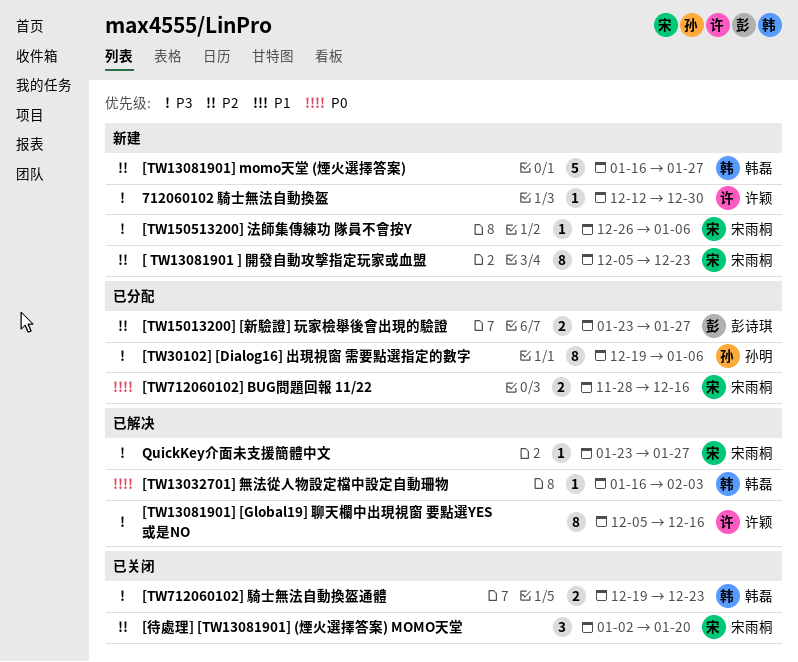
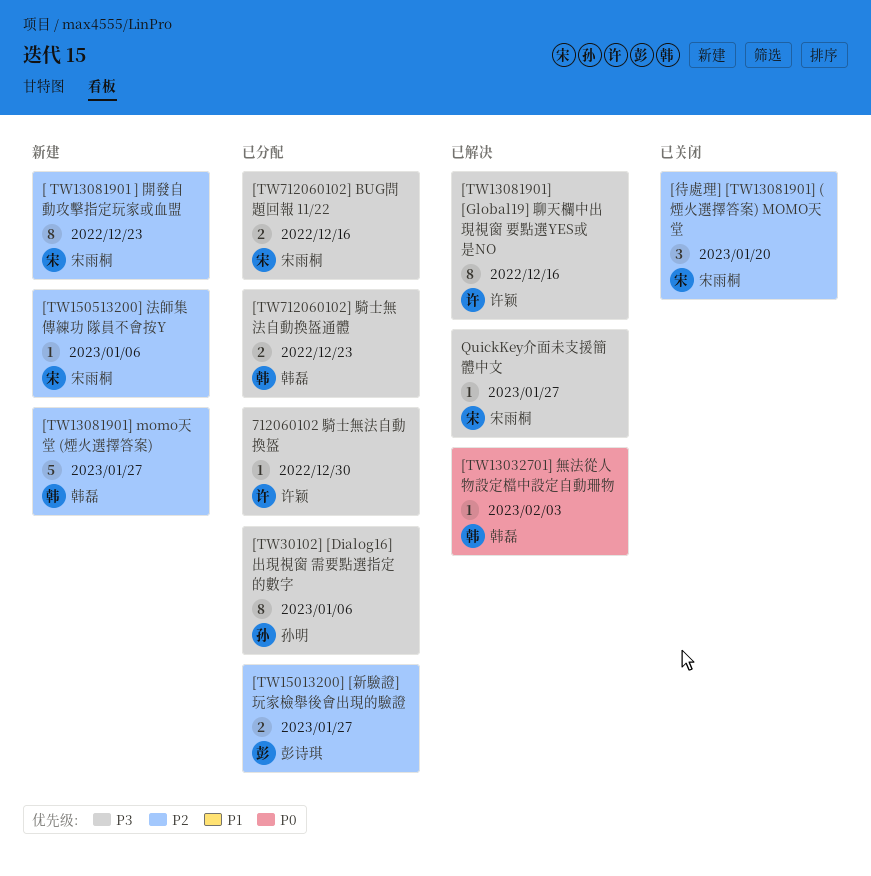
712060102 騎士無法自動換盔, status: 新建 -> 已分配
[TW150513200] 法師集傳練功 隊員不會按Y, priority: P3 -> P2
[TW712060102] BUG問題回報 11/22, priority: P0 -> P3
[TW712060102] 騎士無法自動換盔通體, status: 已关闭 -> 已分配

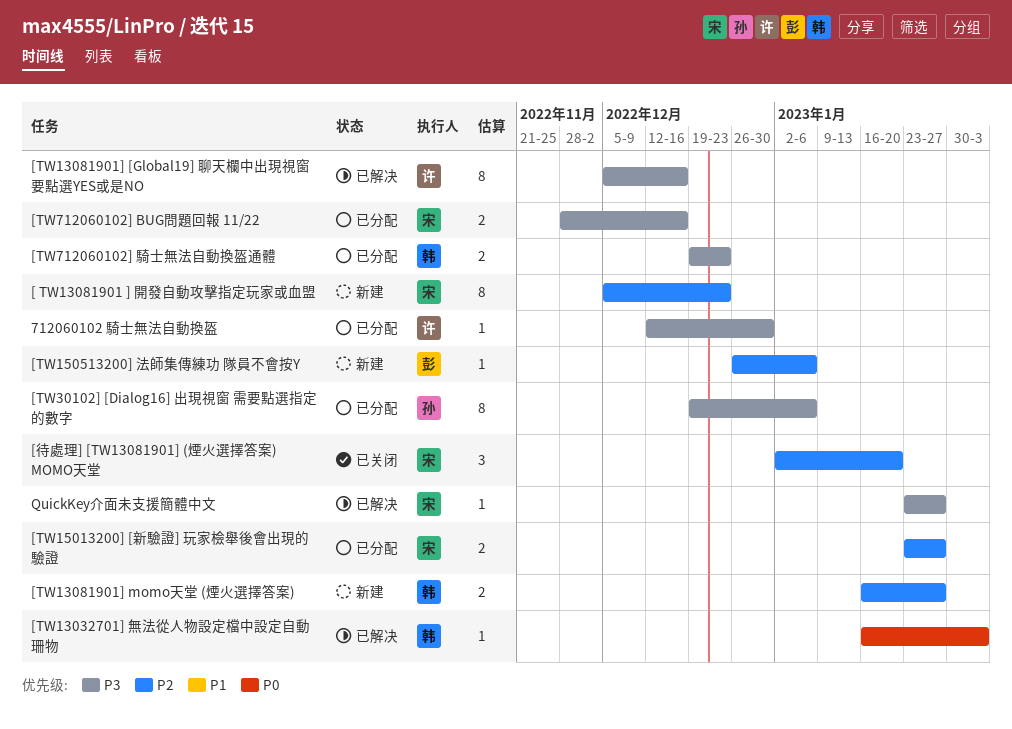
[TW13081901] momo天堂 (煙火選擇答案), estimate: 5 -> 2
[TW15013200] [新驗證] 玩家檢舉後會出現的驗證, owner: 彭诗琪 -> 宋雨桐
[TW150513200] 法師集傳練功 隊員不會按Y, owner: 宋雨桐 -> 彭诗琪

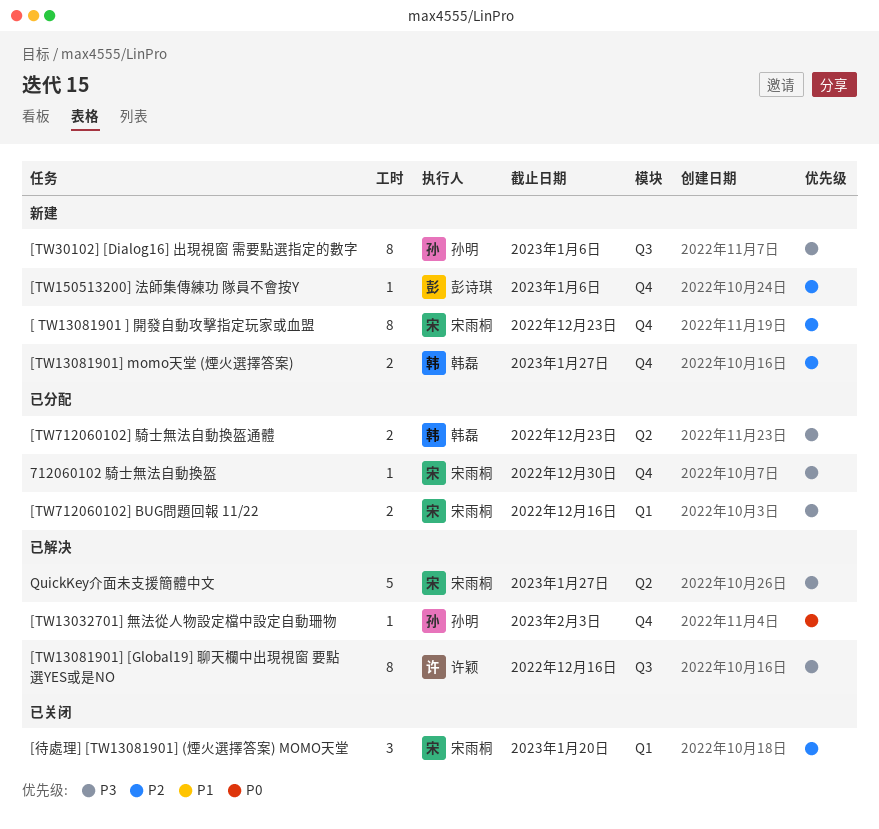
712060102 騎士無法自動換盔, owner: 许颖 -> 宋雨桐
[TW13032701] 無法從人物設定檔中設定自動珊物, owner: 韩磊 -> 孙明
[TW15013200] [新驗證] 玩家檢舉後會出現的驗證: present -> none
[TW30102] [Dialog16] 出現視窗 需要點選指定的數字, status: 已分配 -> 新建
QuickKey介面未支援簡體中文, estimate: 1 -> 5

